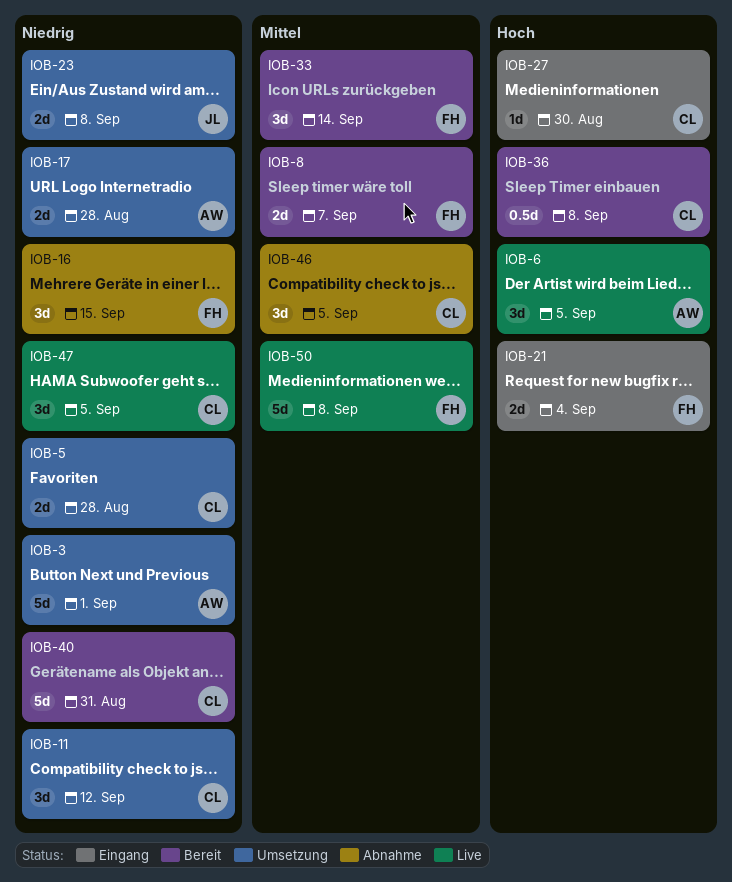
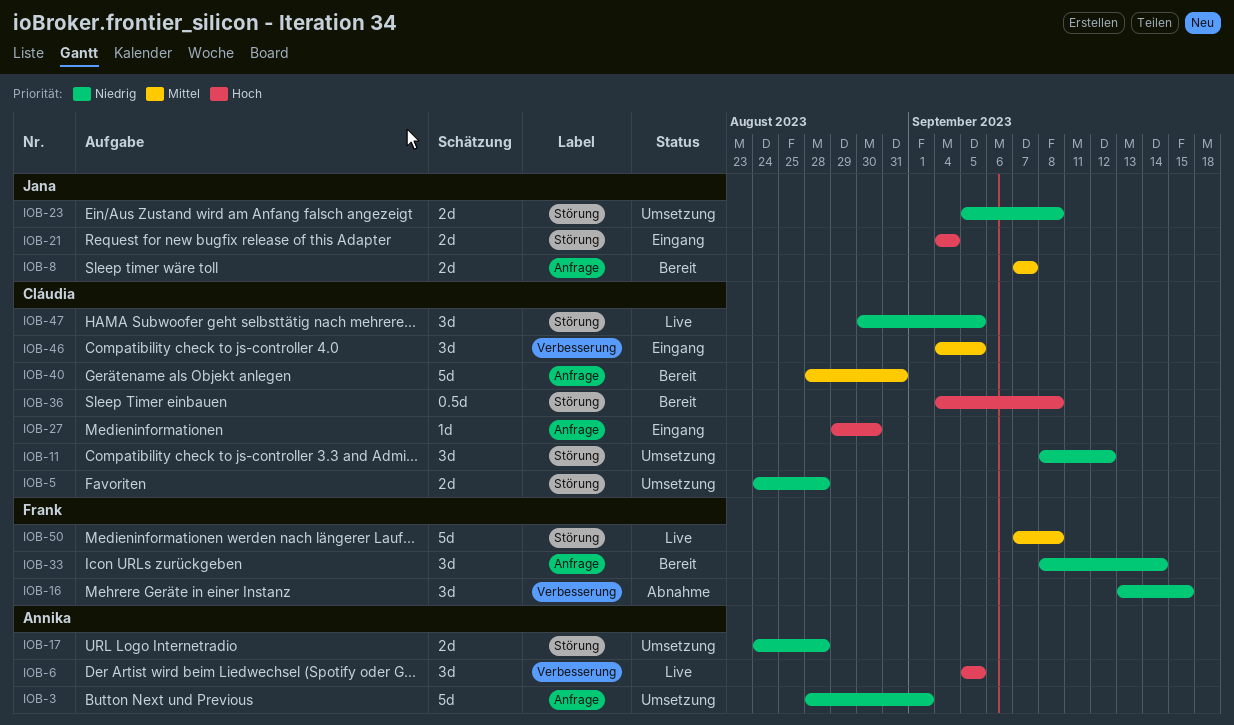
IOB-8, owner: Frank -> Jana
IOB-21, owner: Frank -> Jana
IOB-33, priority: Mittel -> Niedrig
IOB-40, priority: Niedrig -> Mittel
IOB-46, status: Abnahme -> Eingang

